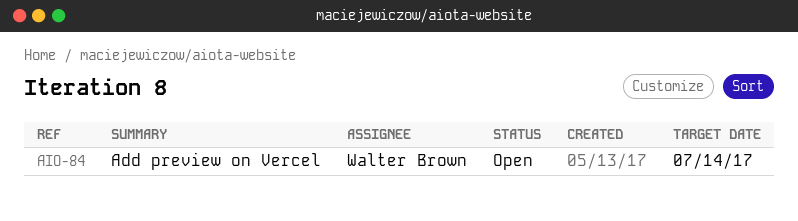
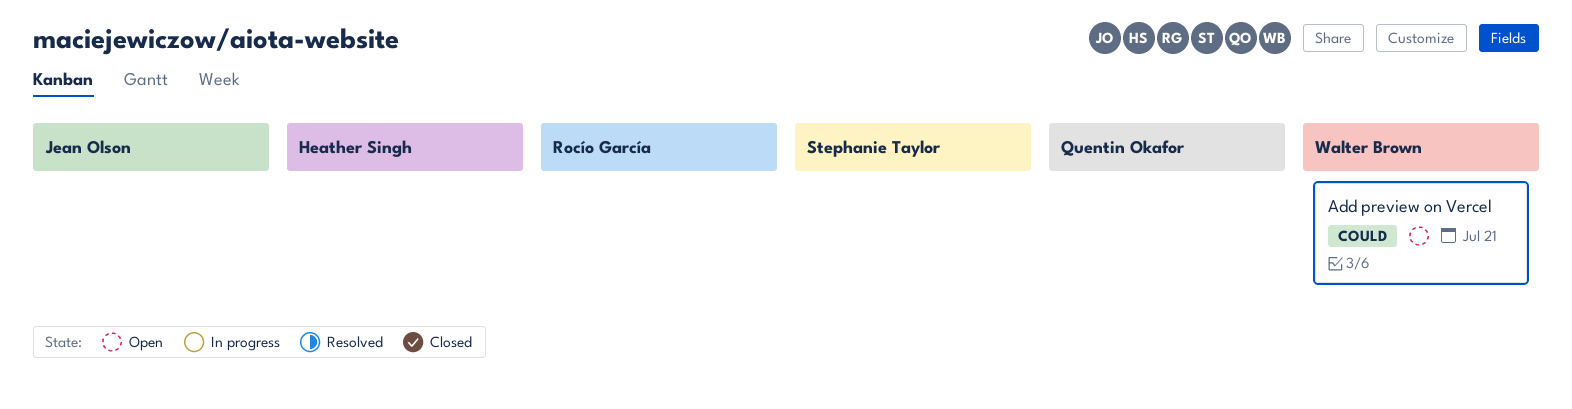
Add preview on Vercel, due: Jul 14 -> Jul 21

